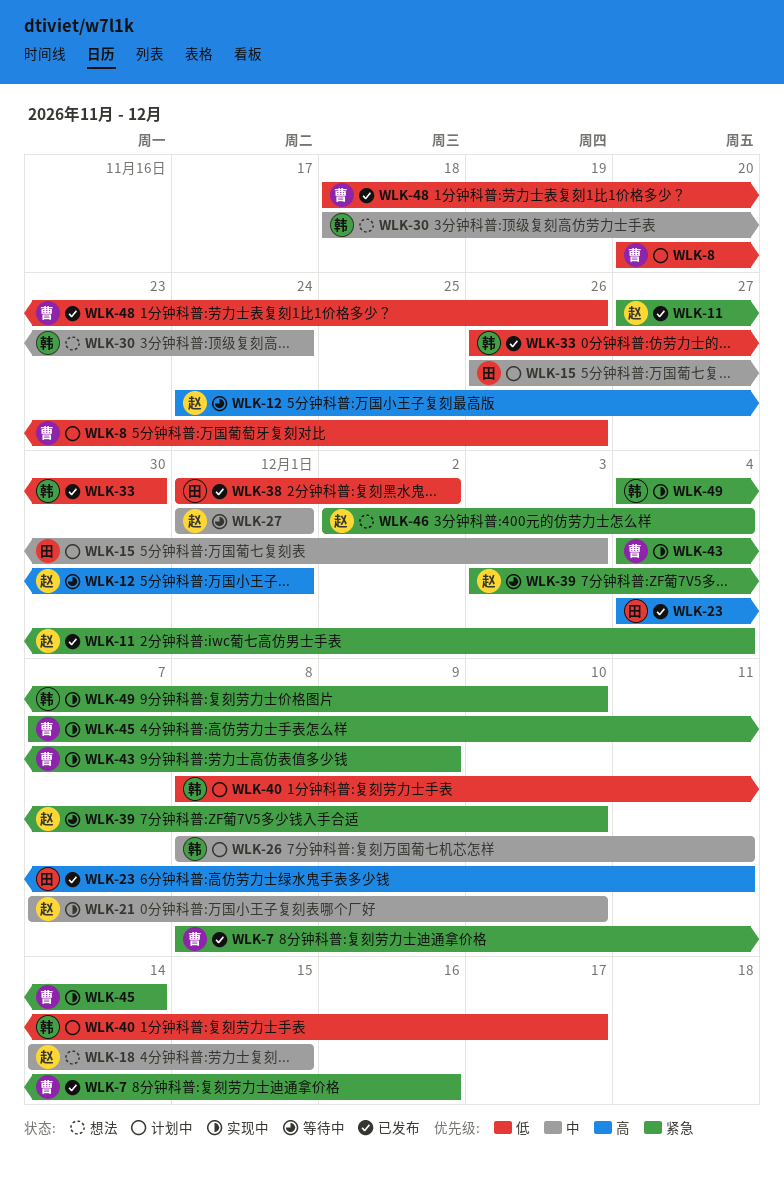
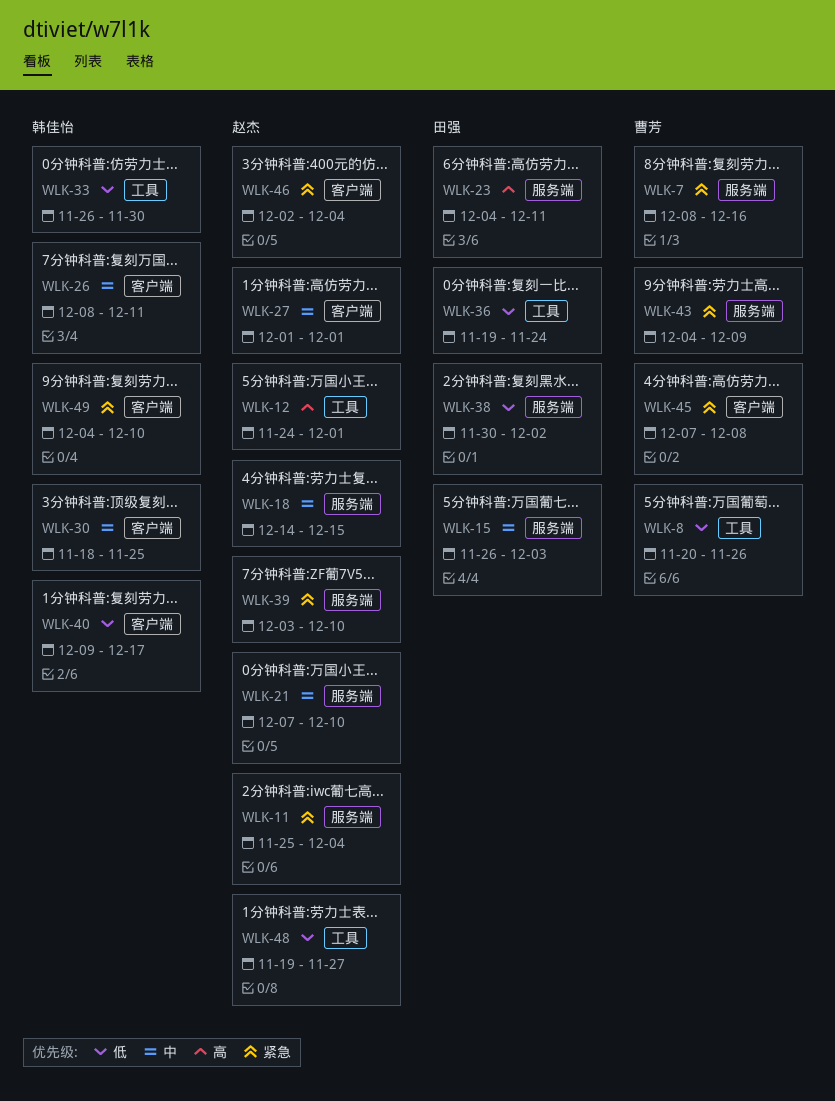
WLK-11, start: Nov 27 -> Nov 25
WLK-30, due: Nov 24 -> Nov 25
WLK-36: none -> present
WLK-38, start: Dec 1 -> Nov 30
WLK-40, start: Dec 8 -> Dec 9
WLK-45, due: Dec 14 -> Dec 8
WLK-48, owner: 曹芳 -> 赵杰
WLK-48, start: Nov 18 -> Nov 19
WLK-48, due: Nov 26 -> Nov 27

